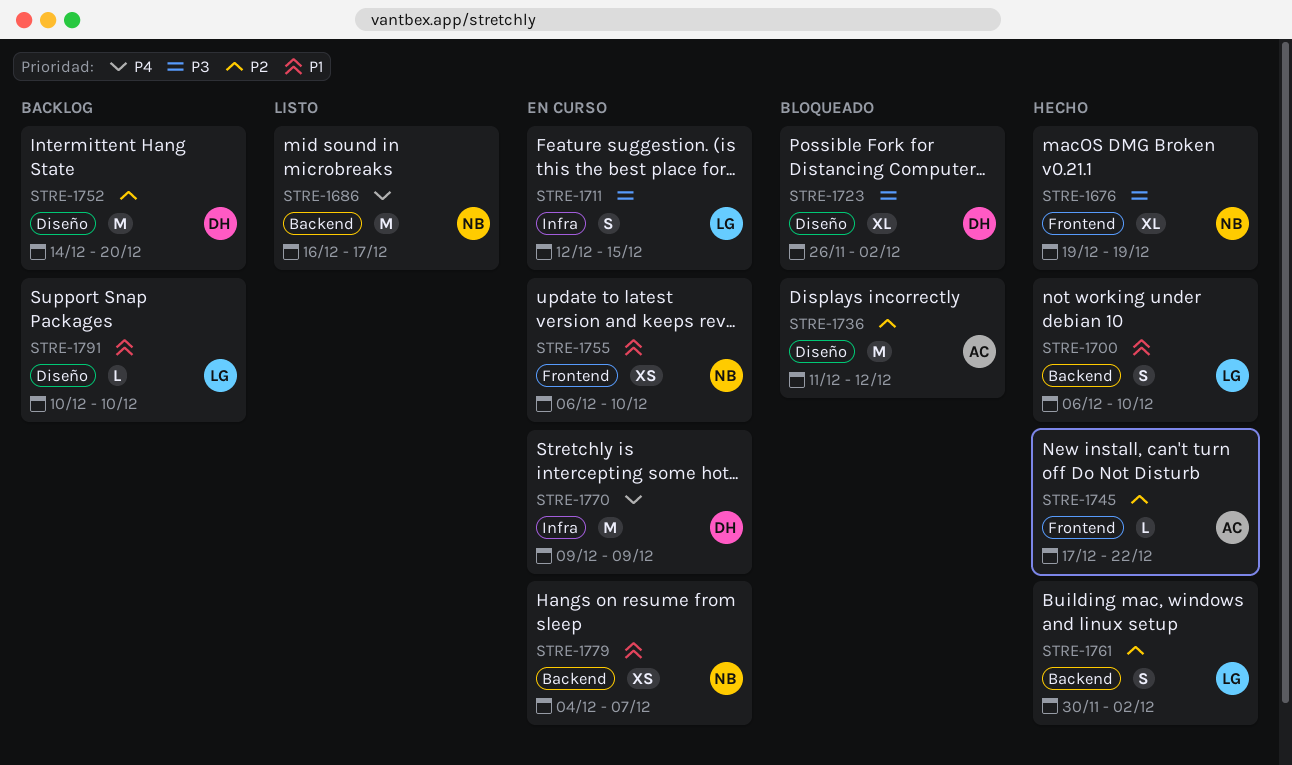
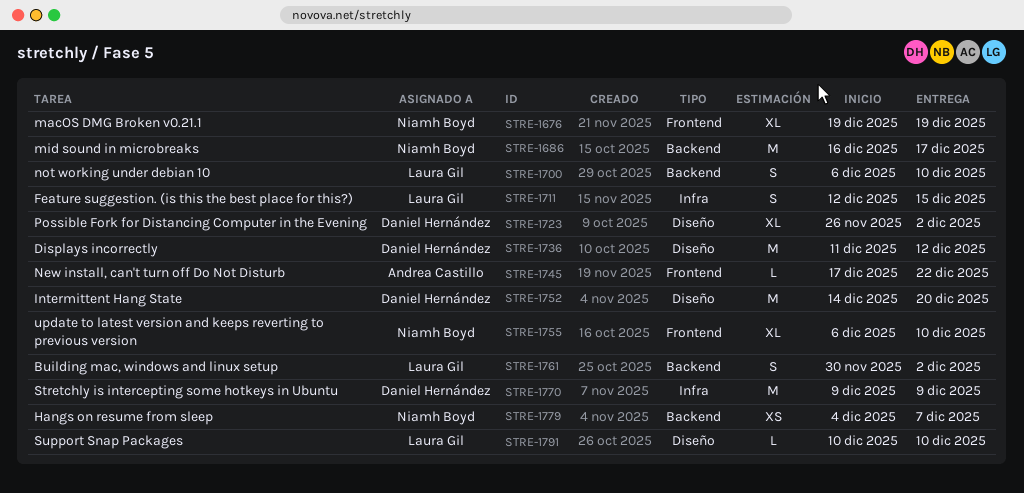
STRE-1736, owner: Andrea Castillo -> Daniel Hernández
STRE-1755, estimate: XS -> XL

